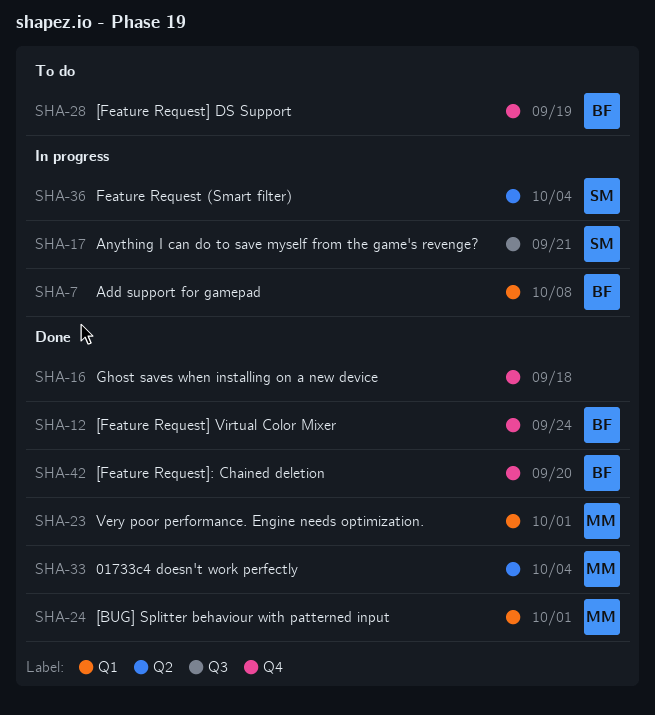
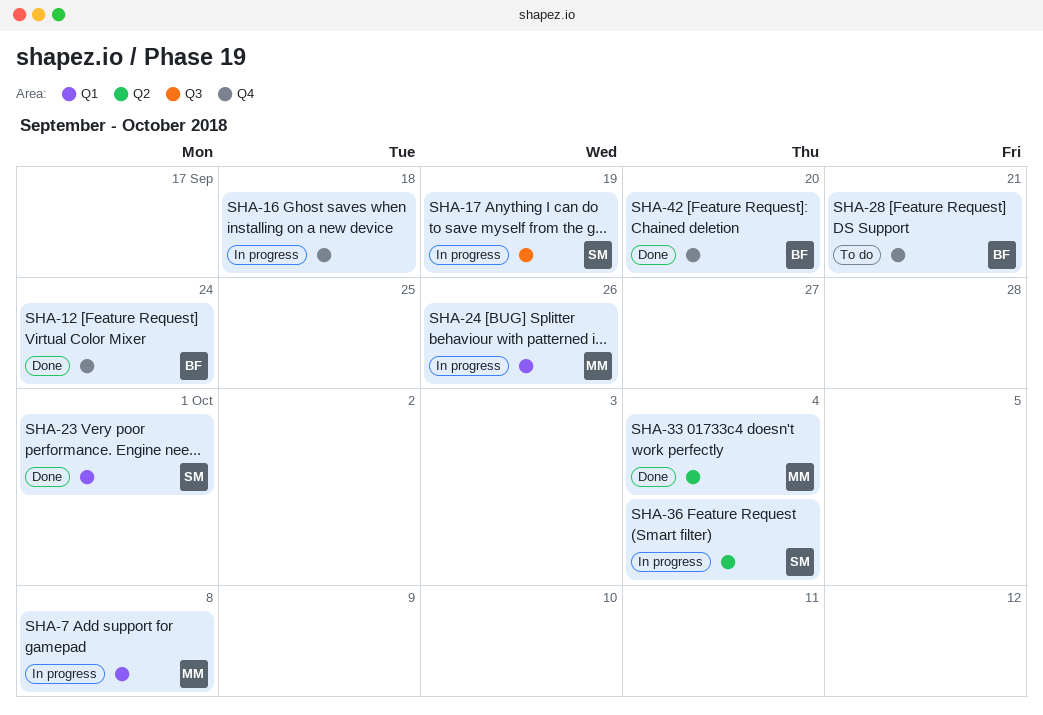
SHA-7, owner: BF -> MM
SHA-16, status: Done -> In progress
SHA-17, due: Sep 21 -> Sep 19
SHA-23, owner: MM -> SM
SHA-24, status: Done -> In progress
SHA-24, due: Oct 1 -> Sep 26
SHA-28, due: Sep 19 -> Sep 21

